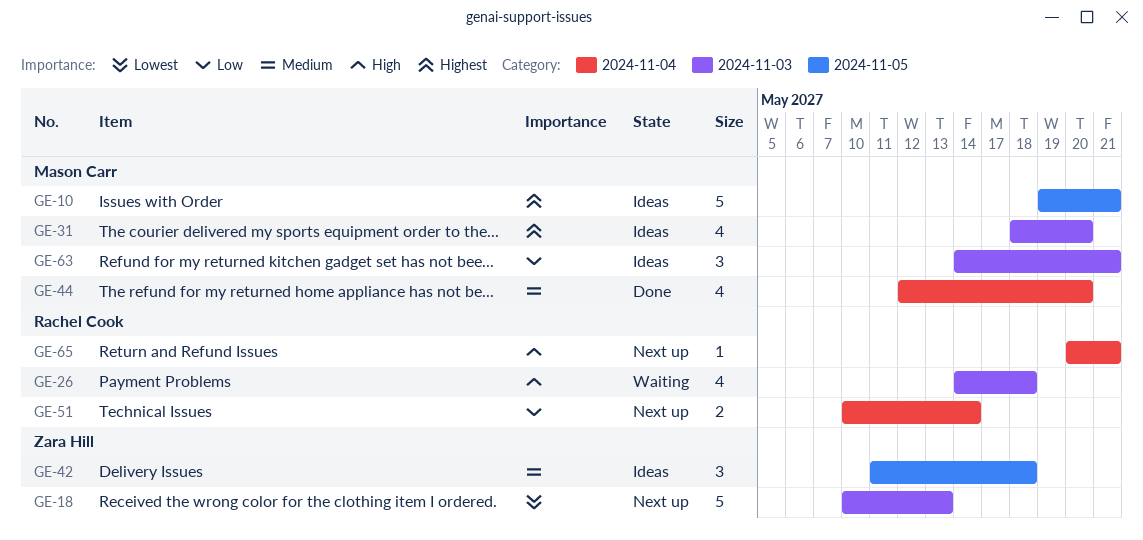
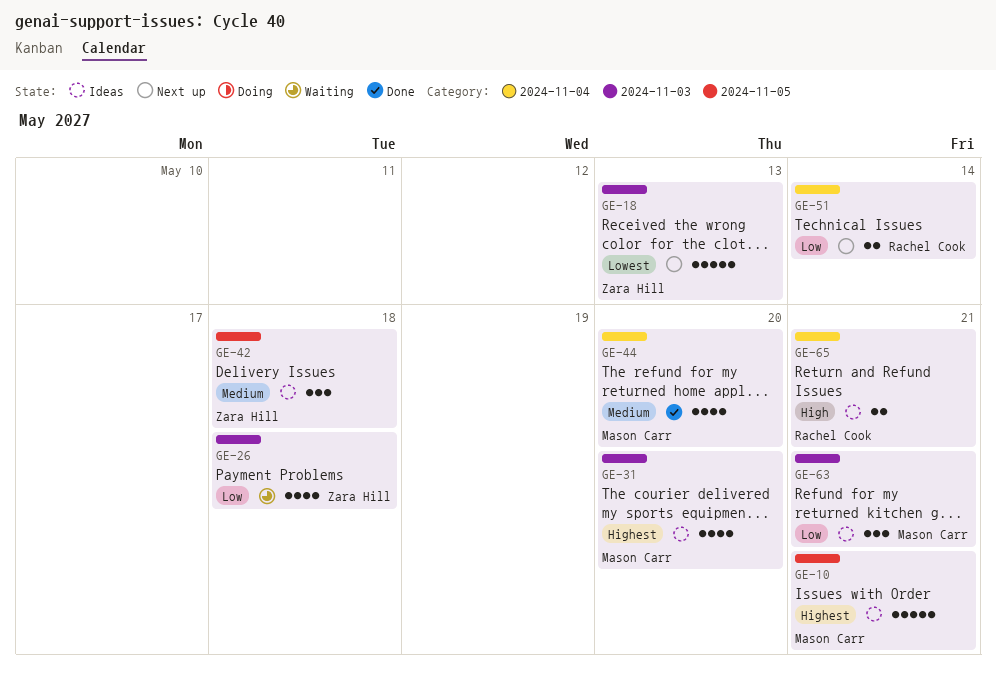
GE-26, owner: Rachel Cook -> Zara Hill
GE-26, priority: High -> Low
GE-65, status: Next up -> Ideas
GE-65, estimate: 1 -> 2

